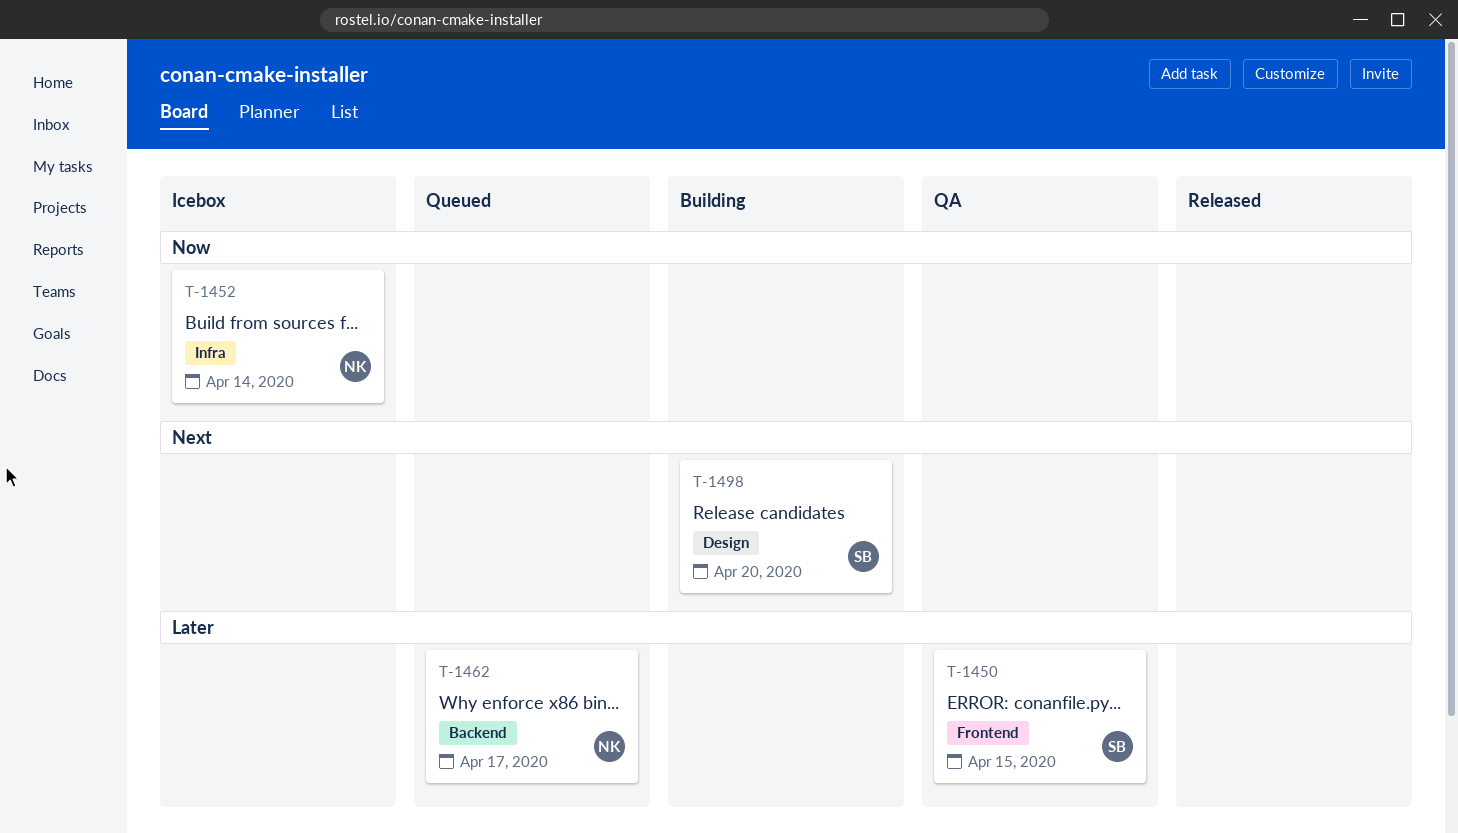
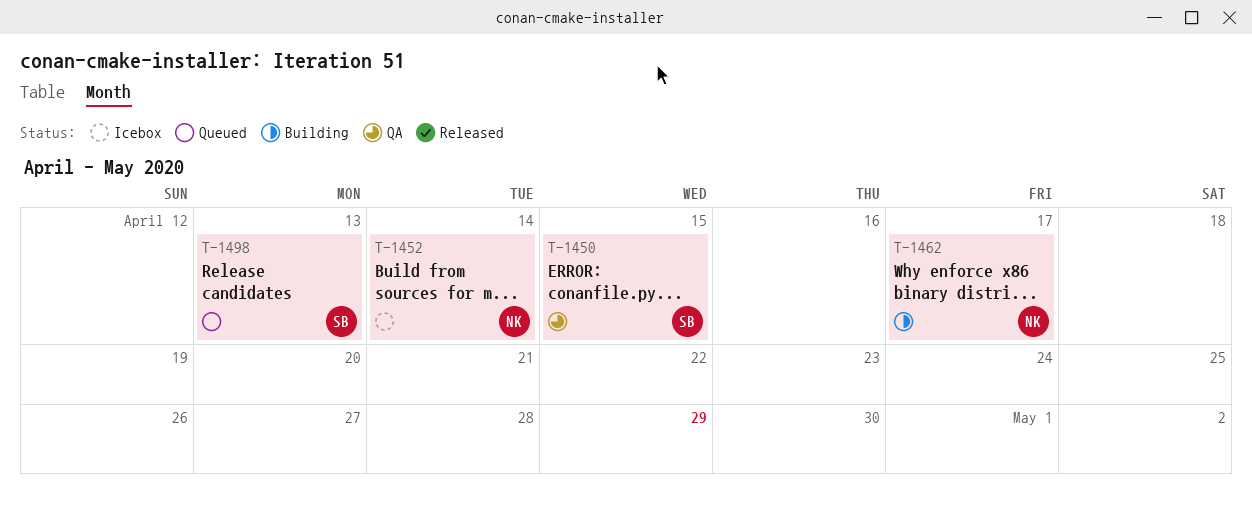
T-1462, status: Queued -> Building
T-1498, status: Building -> Queued
T-1498, due: Apr 20 -> Apr 13

